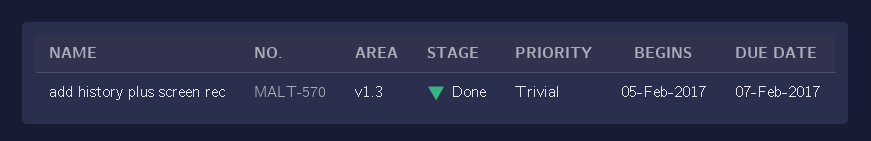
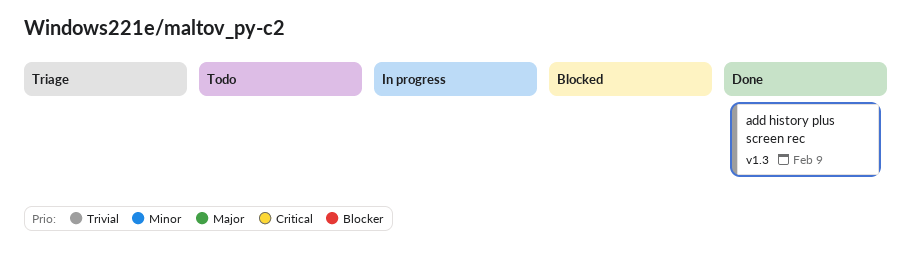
add history plus screen rec, due: Feb 7 -> Feb 9

